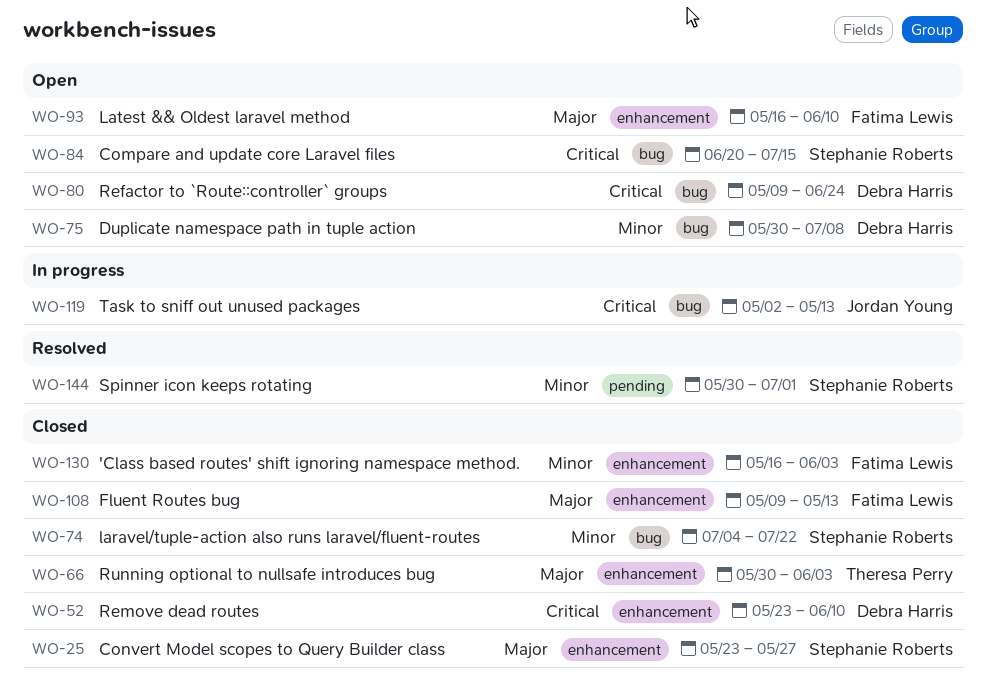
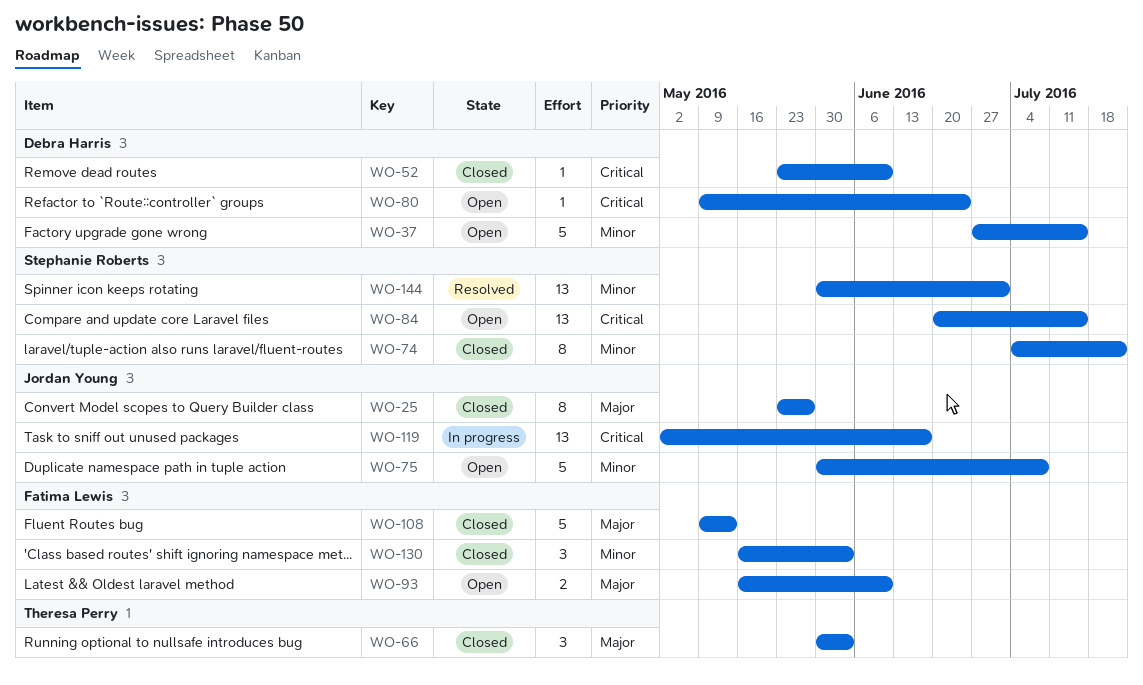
WO-25, owner: Stephanie Roberts -> Jordan Young
WO-37: none -> present
WO-75, owner: Debra Harris -> Jordan Young
WO-119, due: May 13 -> Jun 17

